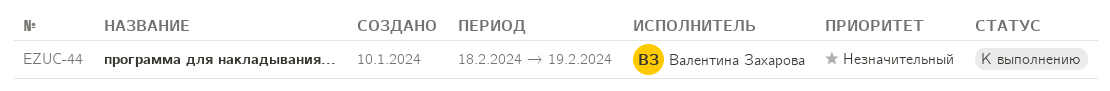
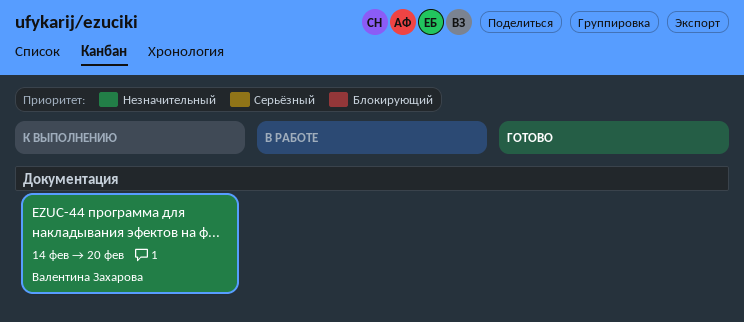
EZUC-44, start: Feb 18 -> Feb 14
EZUC-44, due: Feb 19 -> Feb 20

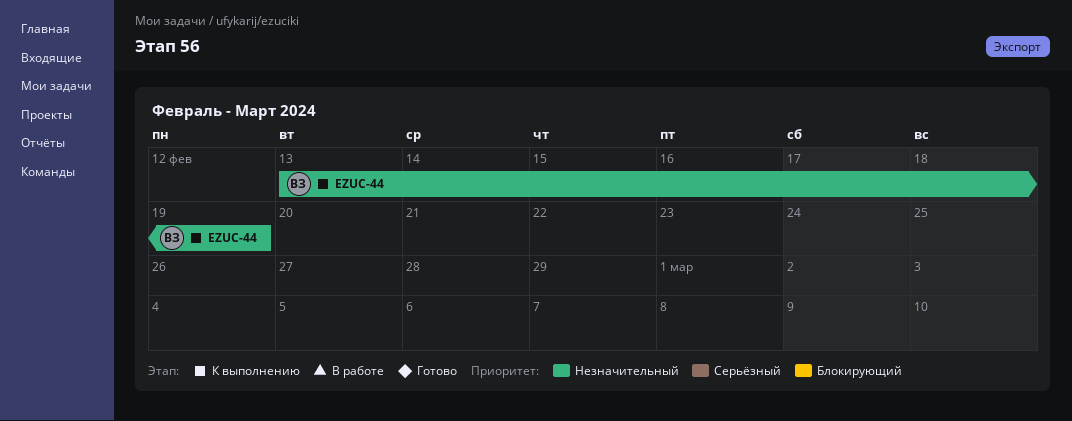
EZUC-44, start: Feb 14 -> Feb 13
EZUC-44, due: Feb 20 -> Feb 19

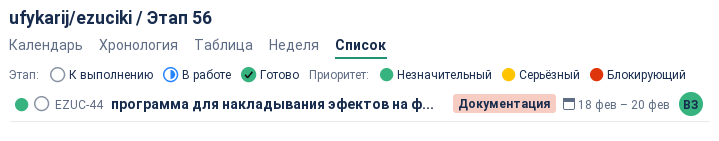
EZUC-44, start: Feb 13 -> Feb 18
EZUC-44, due: Feb 19 -> Feb 20

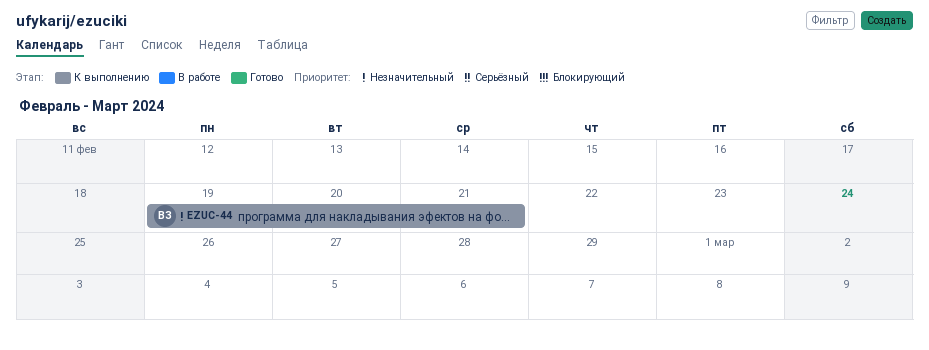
EZUC-44, start: Feb 18 -> Feb 19
EZUC-44, due: Feb 20 -> Feb 21

